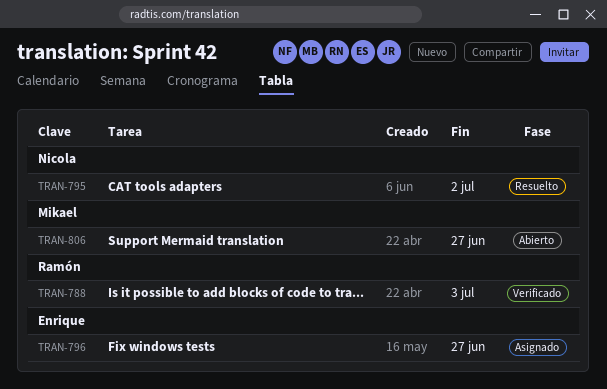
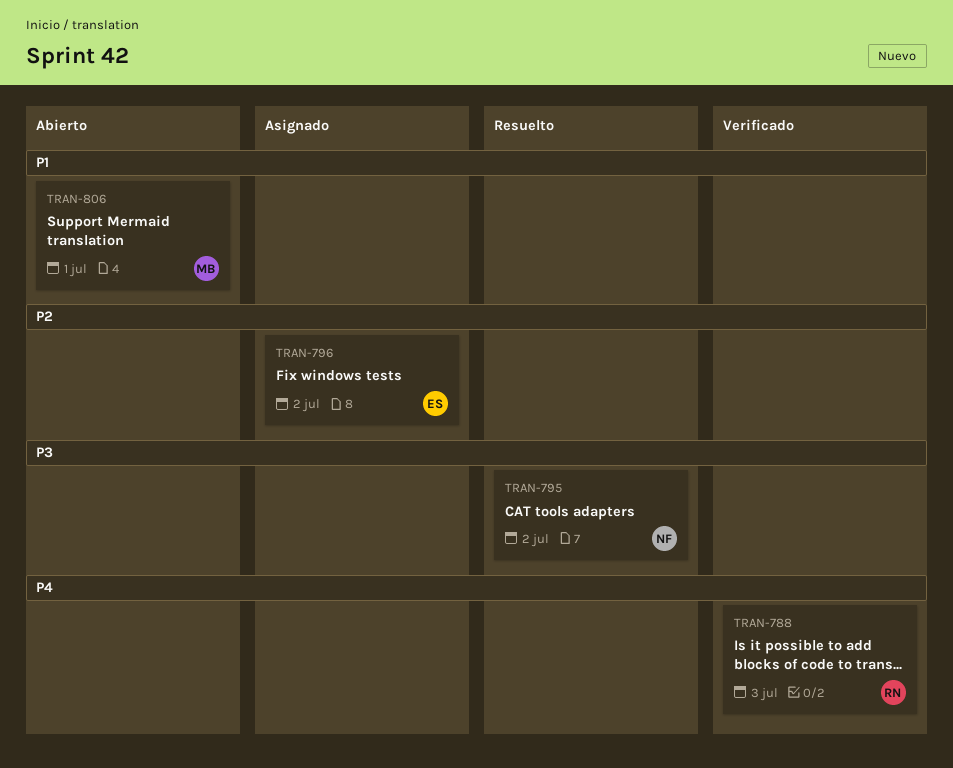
TRAN-796, due: Jun 27 -> Jul 2
TRAN-806, due: Jun 27 -> Jul 1

